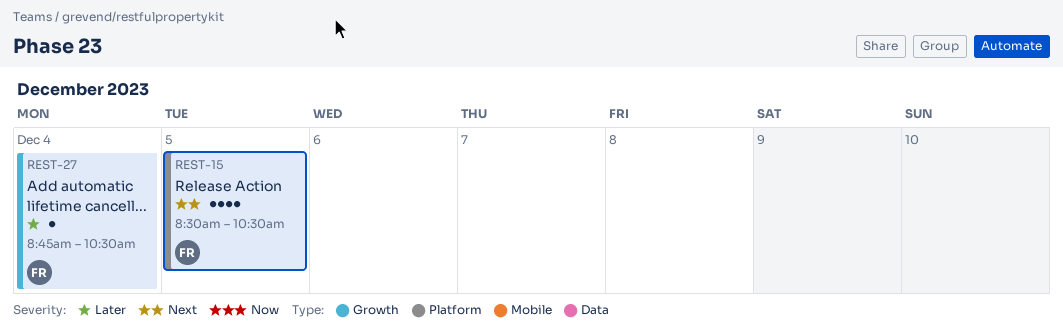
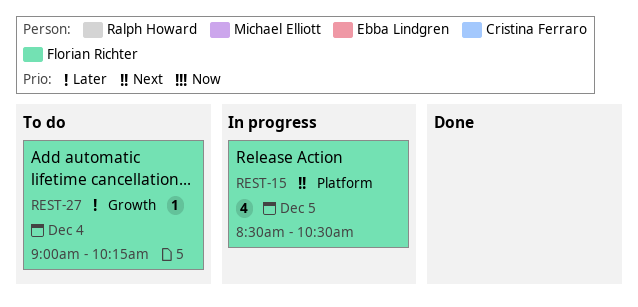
REST-27, begins: 08:45 -> 09:00
REST-27, ends: 10:30 -> 10:15

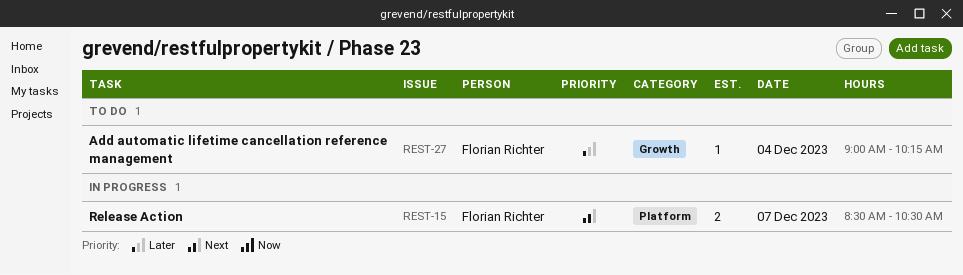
REST-15, estimate: 4 -> 2
REST-15, day: Dec 5 -> Dec 7

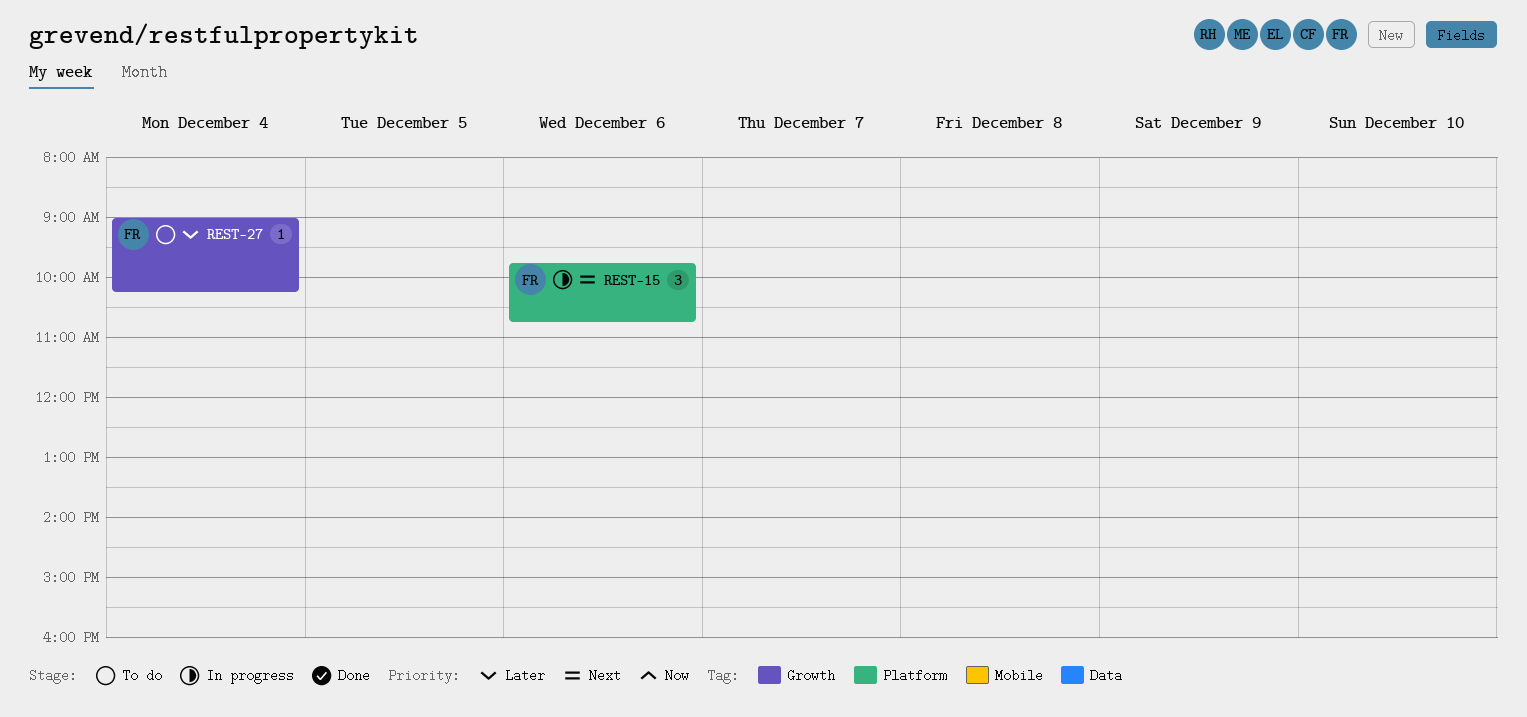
REST-15, estimate: 2 -> 3
REST-15, day: Dec 7 -> Dec 6
REST-15, begins: 08:30 -> 09:45
REST-15, ends: 10:30 -> 10:45

